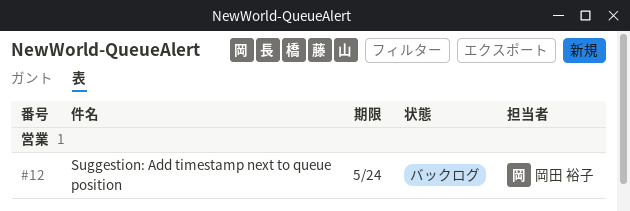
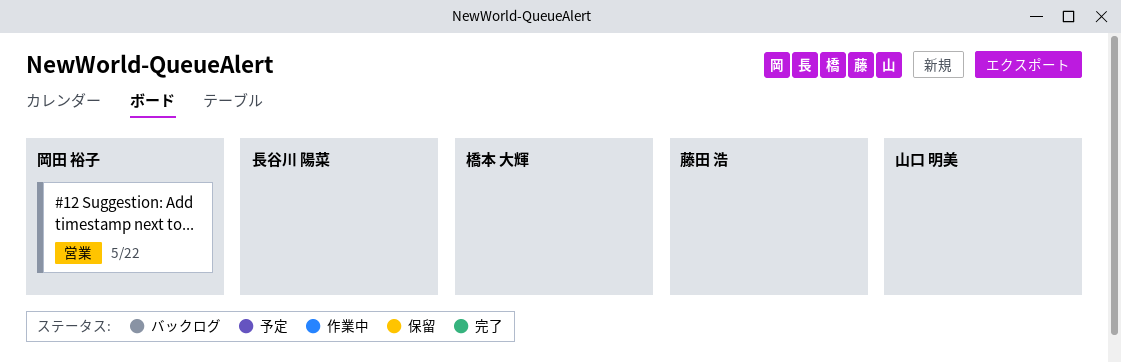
#12, due: May 24 -> May 22

